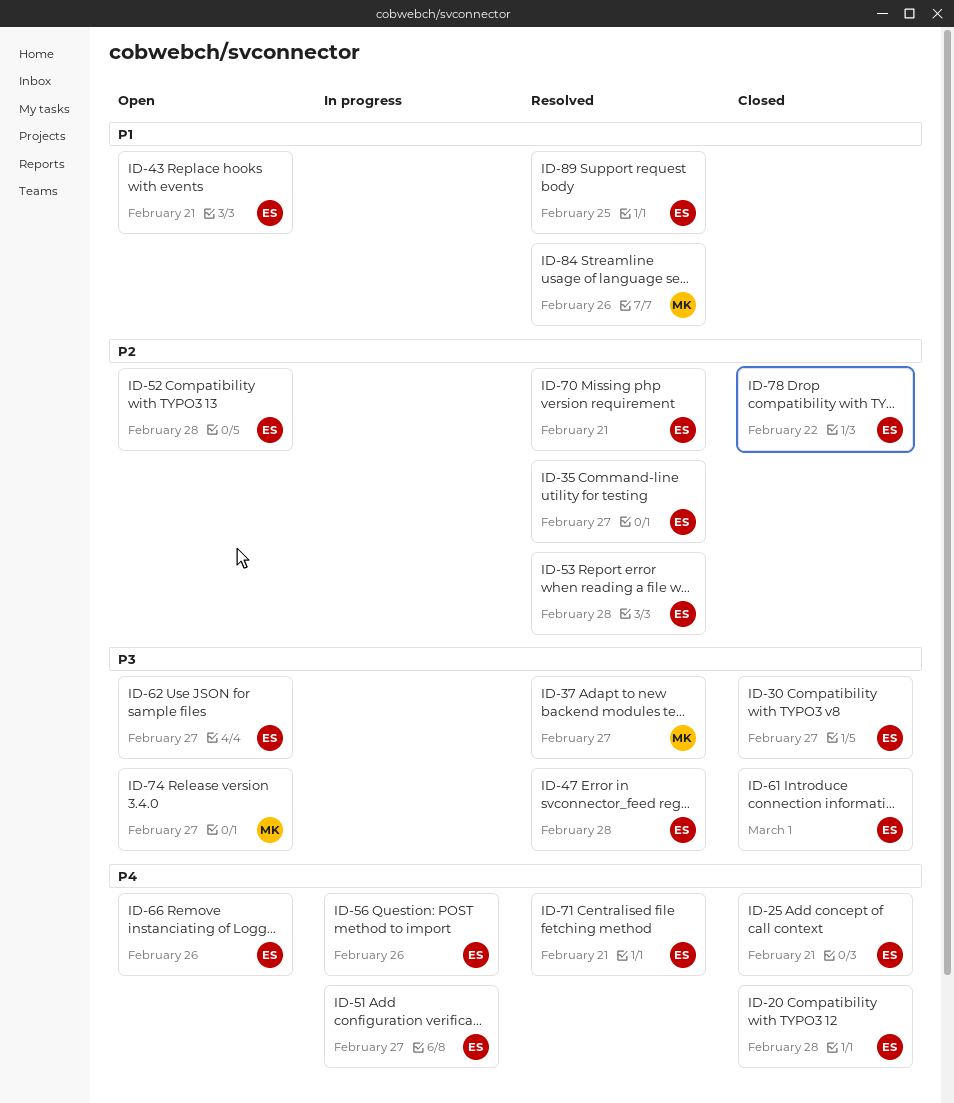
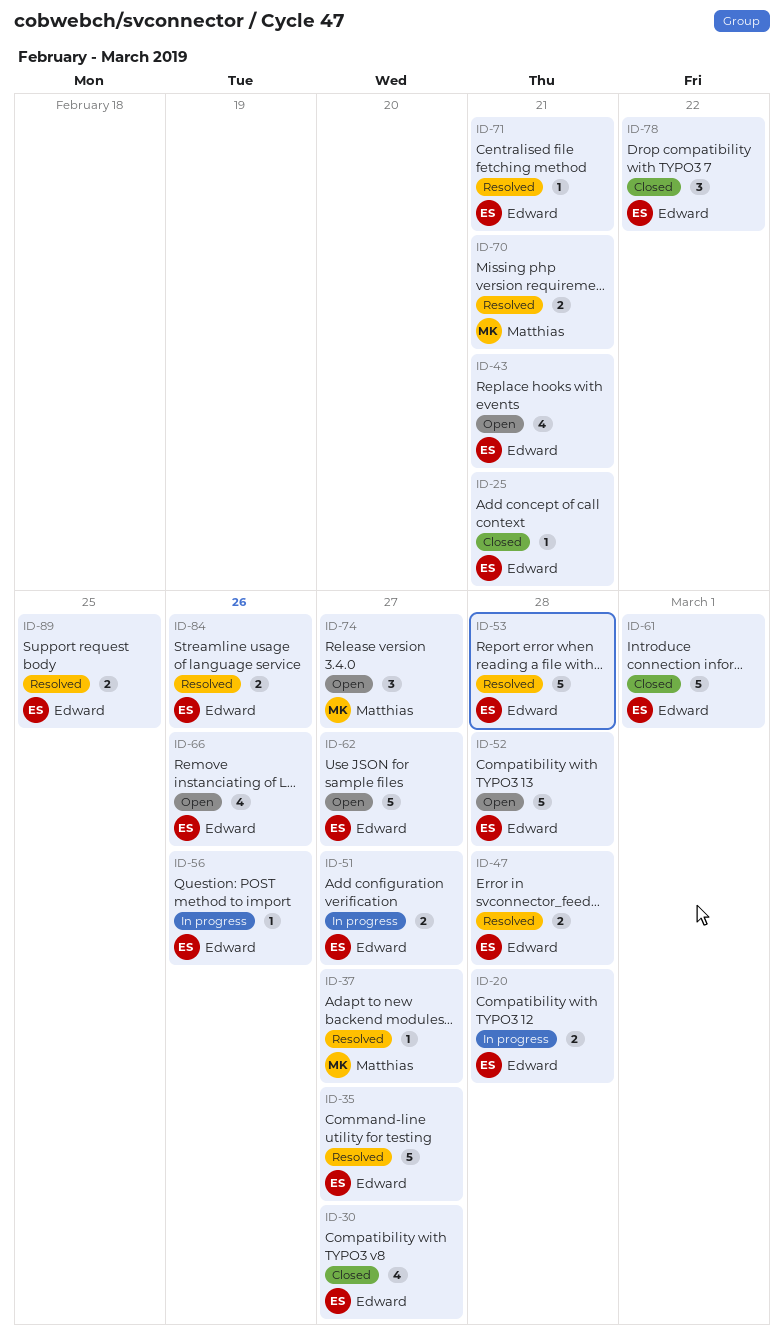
ID-20, status: Closed -> In progress
ID-70, owner: Edward -> Matthias
ID-84, owner: Matthias -> Edward

